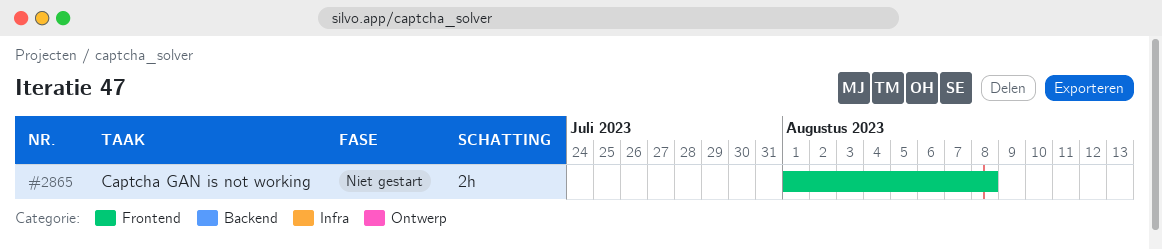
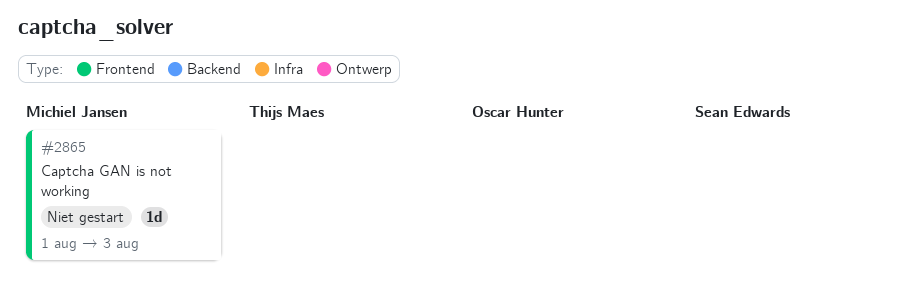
#2865, estimate: 2h -> 1d
#2865, due: Aug 8 -> Aug 3

